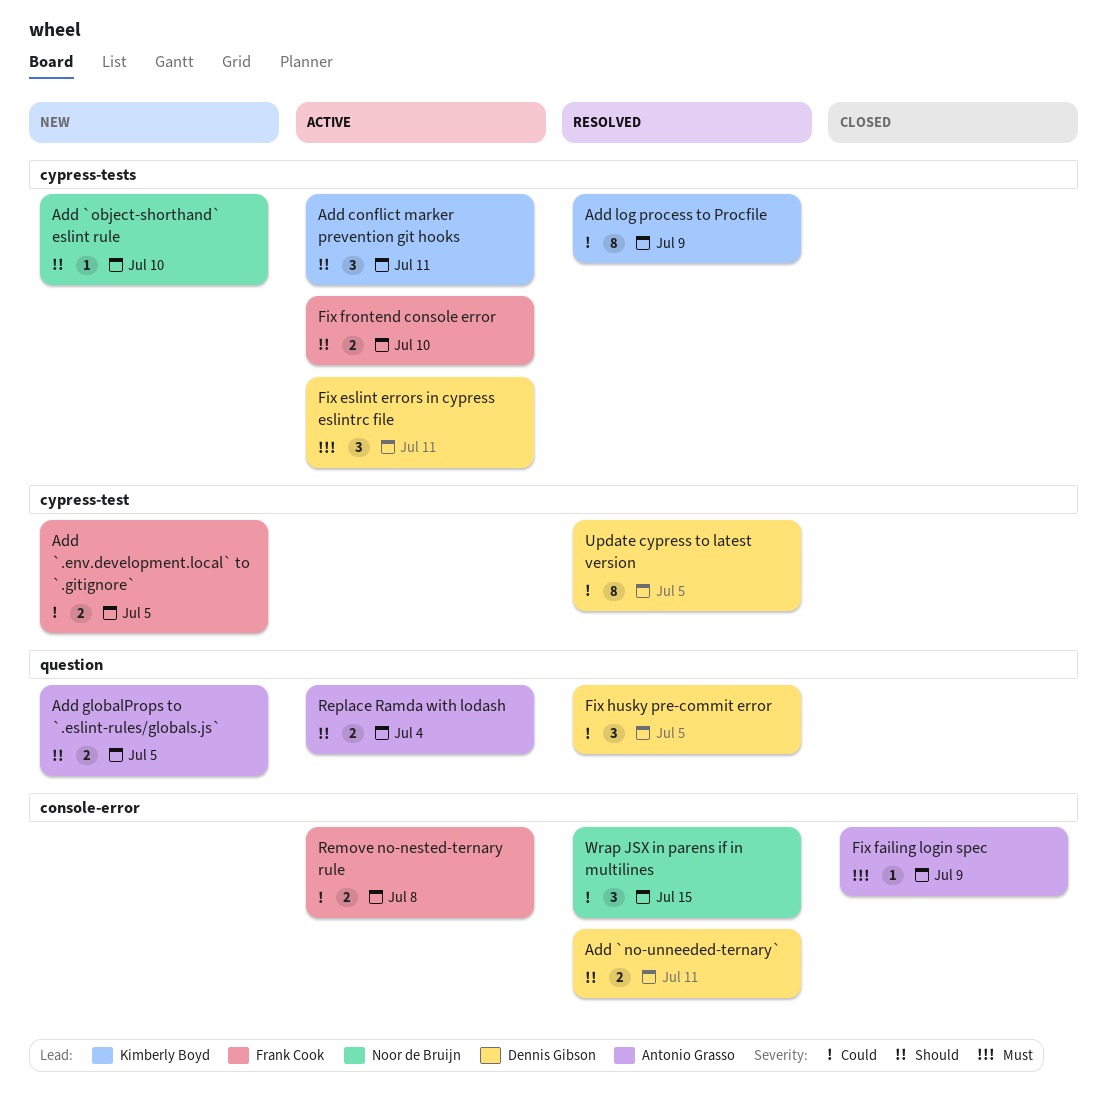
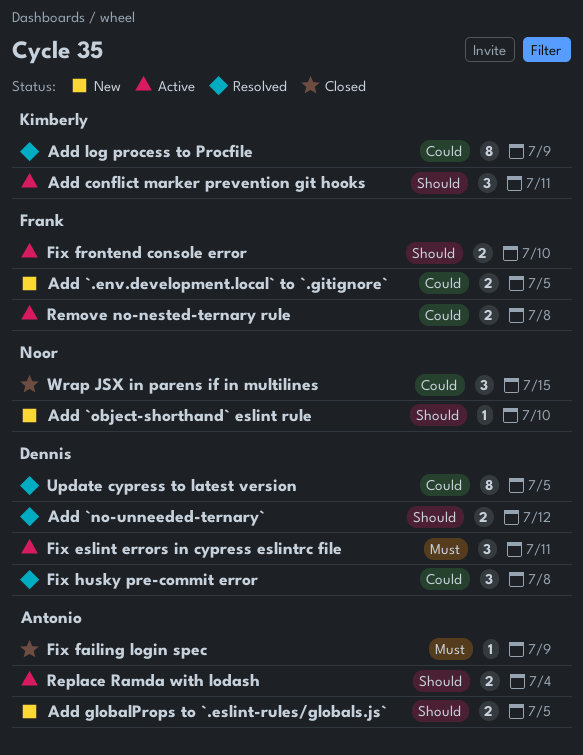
Add `no-unneeded-ternary`, due: Jul 11 -> Jul 12
Fix husky pre-commit error, due: Jul 5 -> Jul 8
Wrap JSX in parens if in multilines, status: Resolved -> Closed

